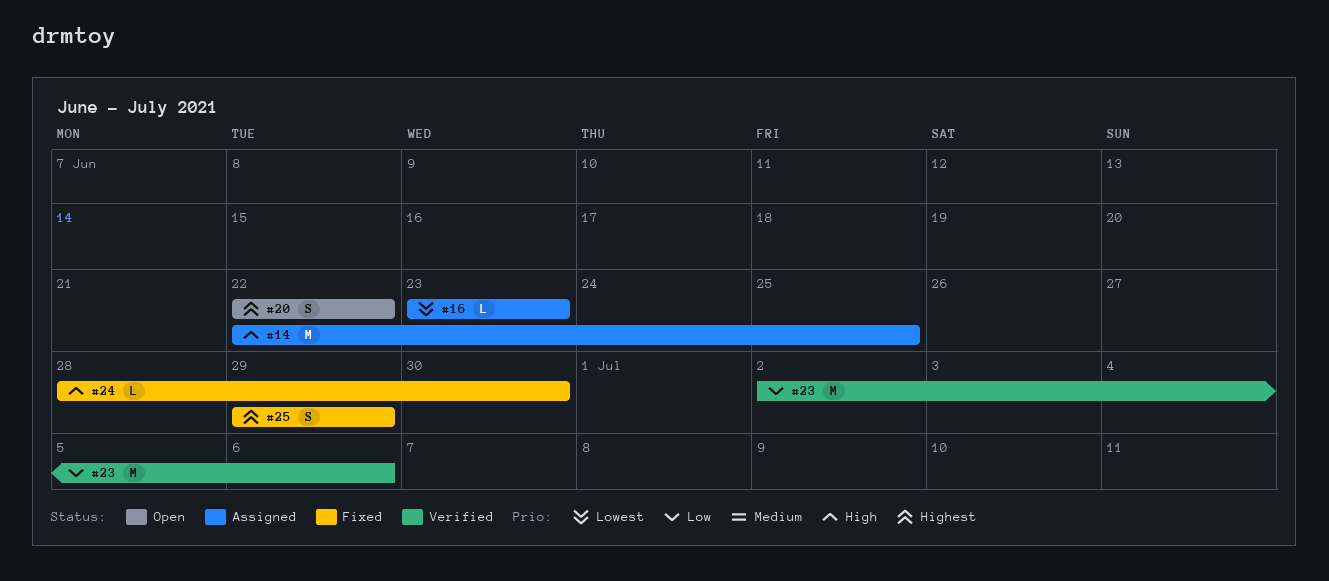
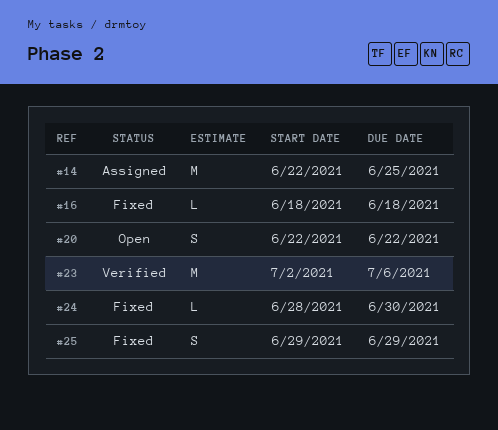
#16, status: Assigned -> Fixed
#16, start: Jun 23 -> Jun 18
#16, due: Jun 23 -> Jun 18

